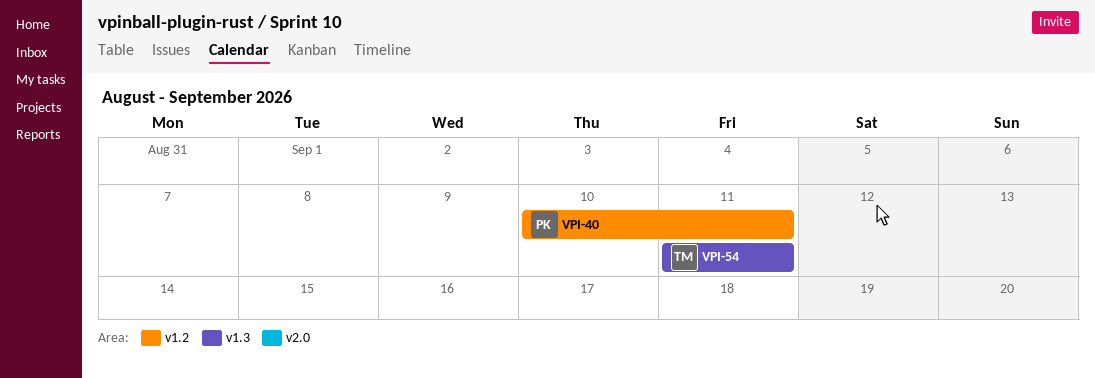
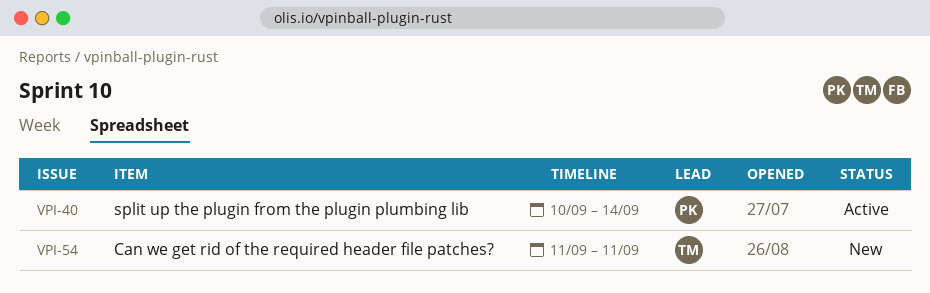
VPI-40, due: Sep 11 -> Sep 14

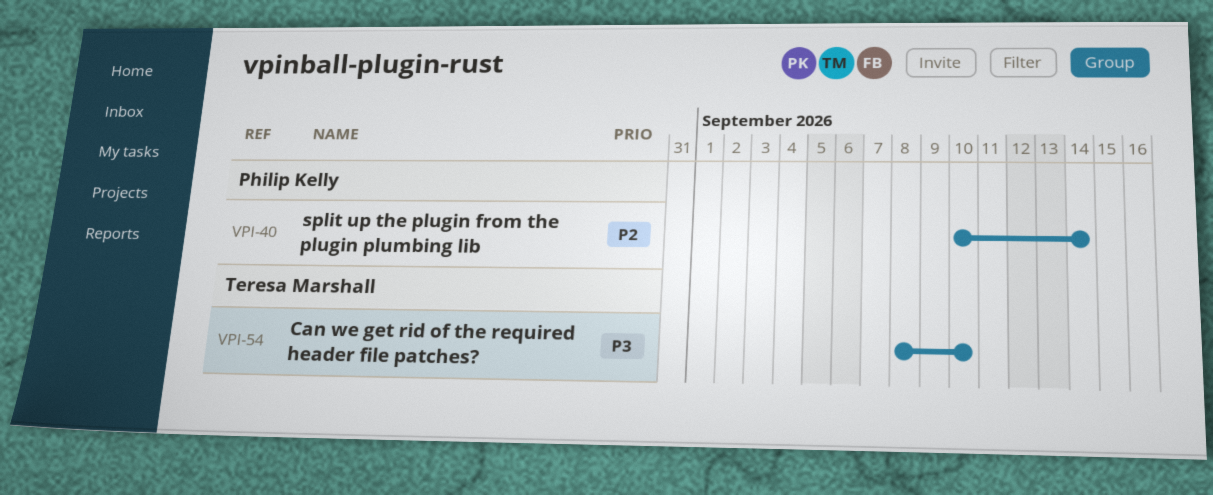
VPI-54, start: Sep 11 -> Sep 8
VPI-54, due: Sep 11 -> Sep 10

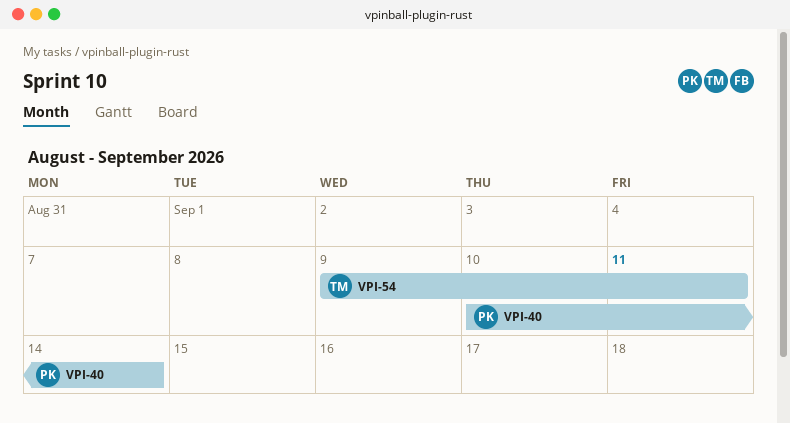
VPI-54, start: Sep 8 -> Sep 9
VPI-54, due: Sep 10 -> Sep 11

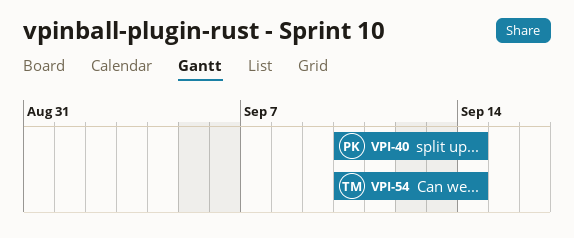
VPI-54, start: Sep 9 -> Sep 10
VPI-54, due: Sep 11 -> Sep 14

